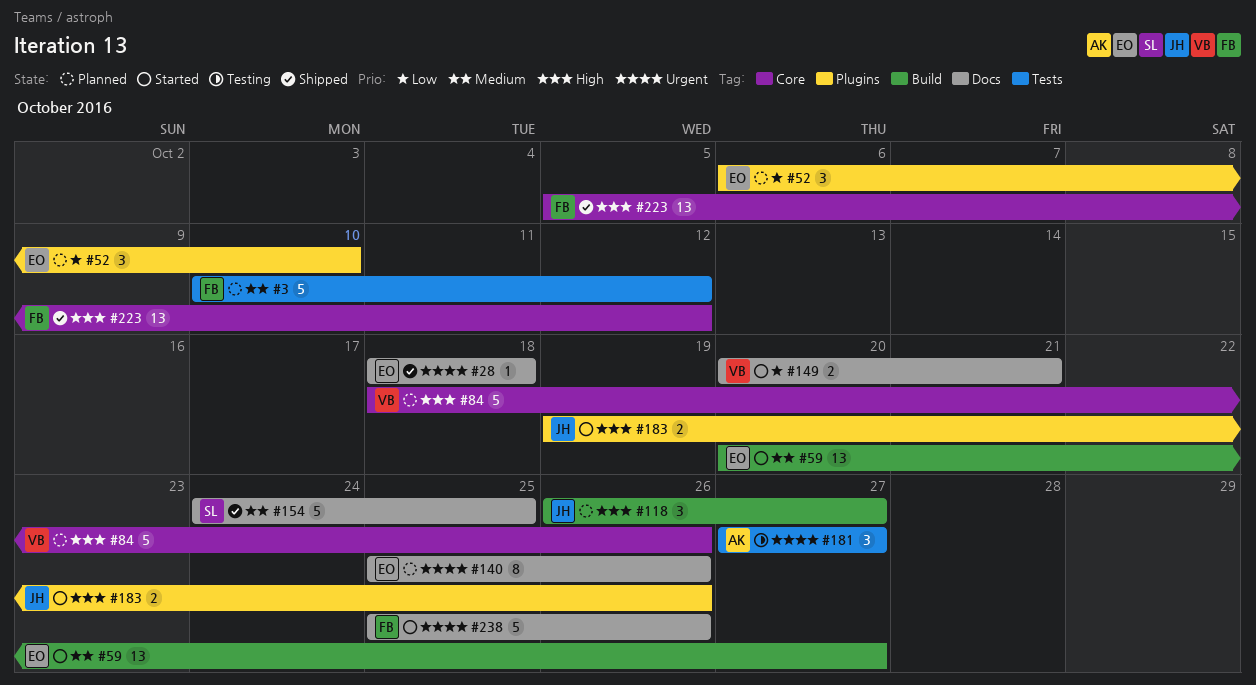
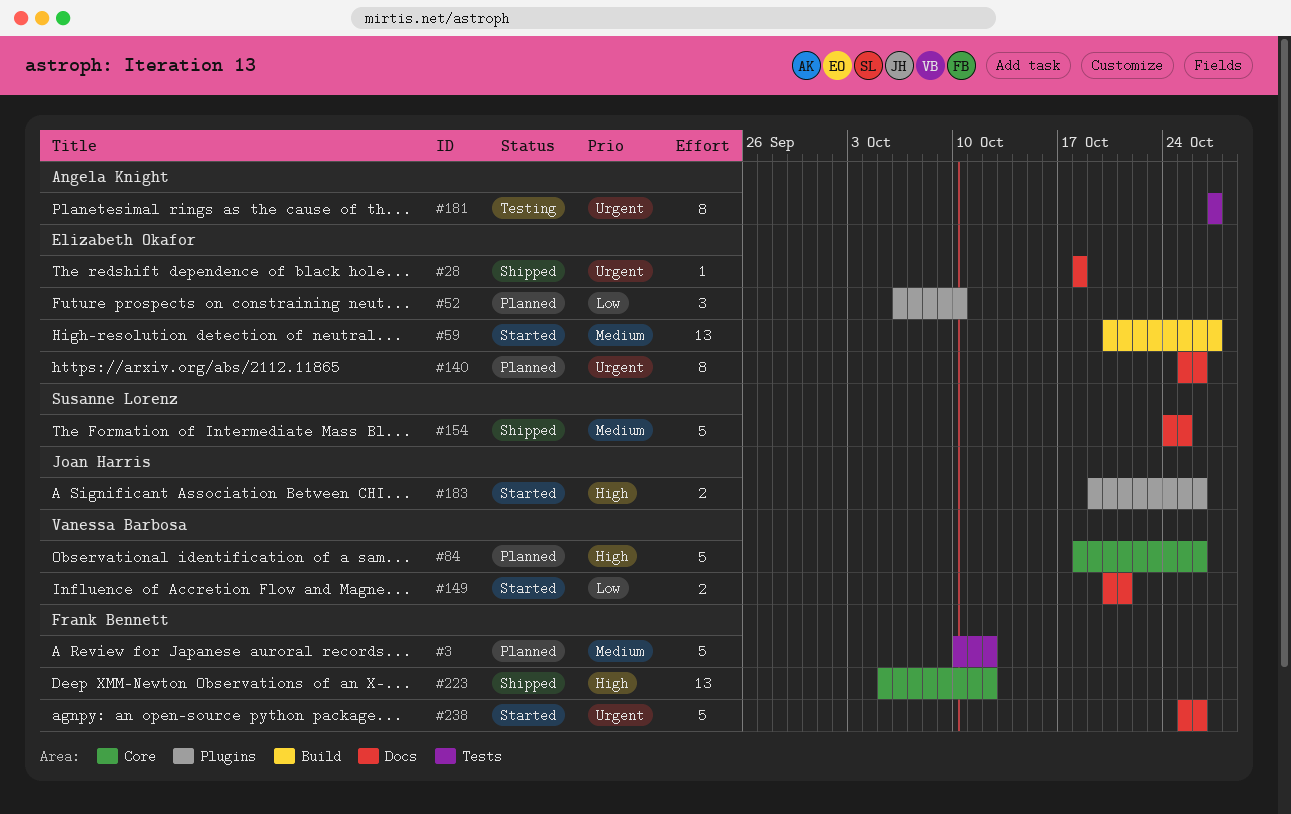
#118: present -> none
#181, estimate: 3 -> 8

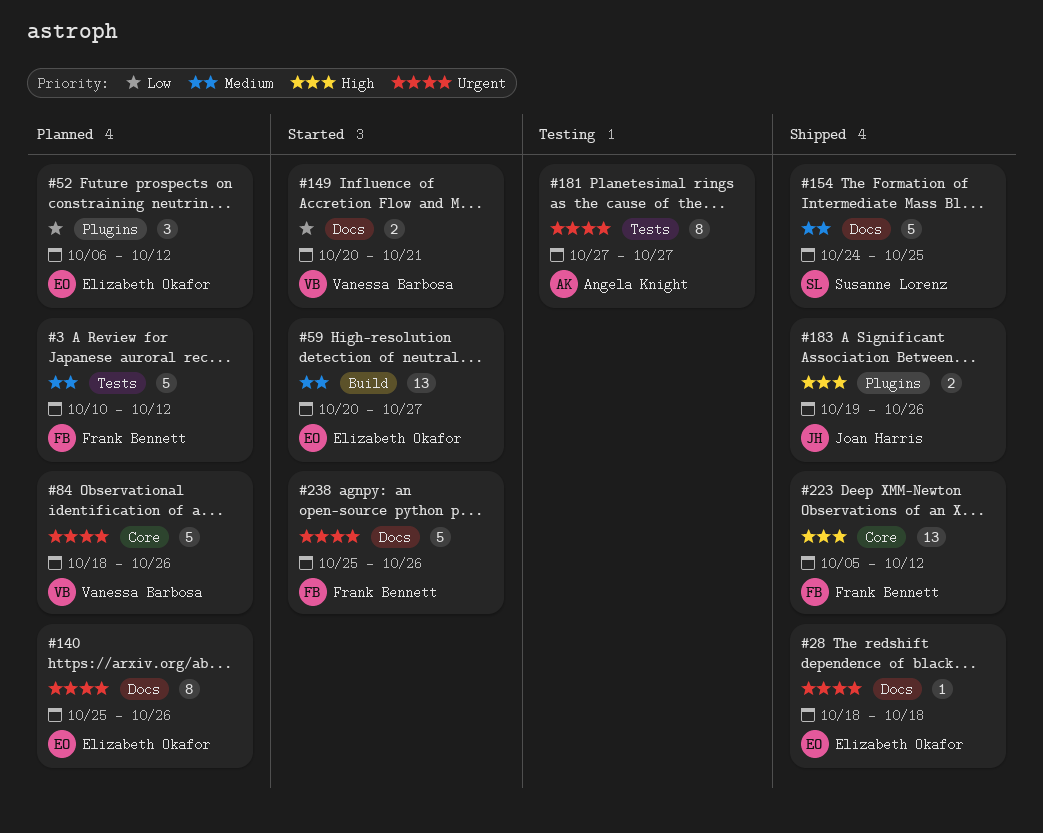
#52, due: Oct 10 -> Oct 12
#84, priority: High -> Urgent
#183, status: Started -> Shipped

